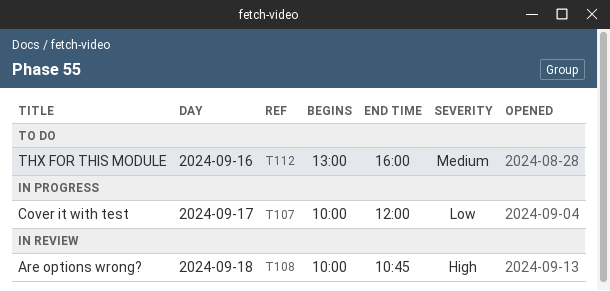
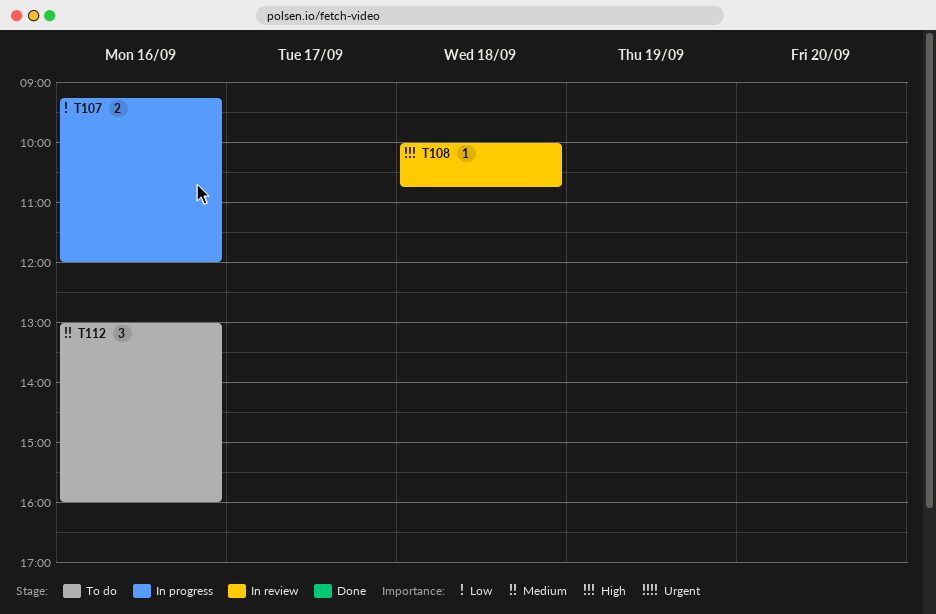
T107, day: Sep 17 -> Sep 16
T107, begins: 10:00 -> 09:15

